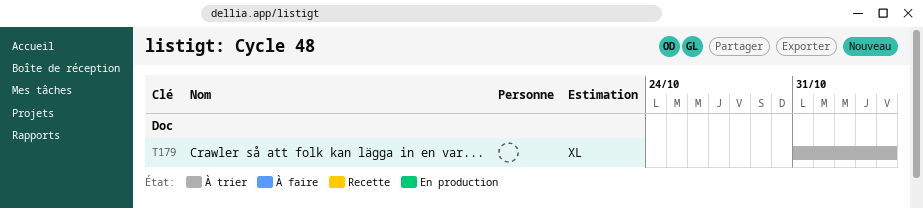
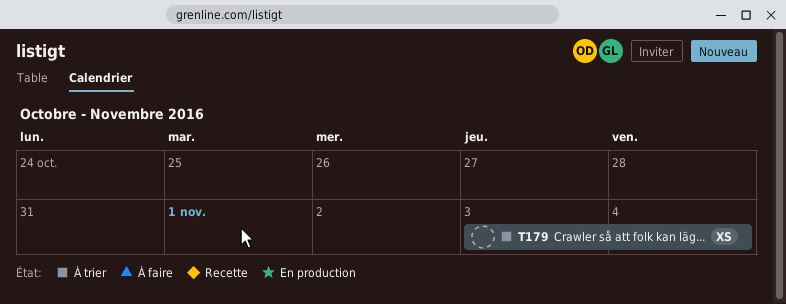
T179, estimate: XL -> XS
T179, start: Oct 31 -> Nov 3

